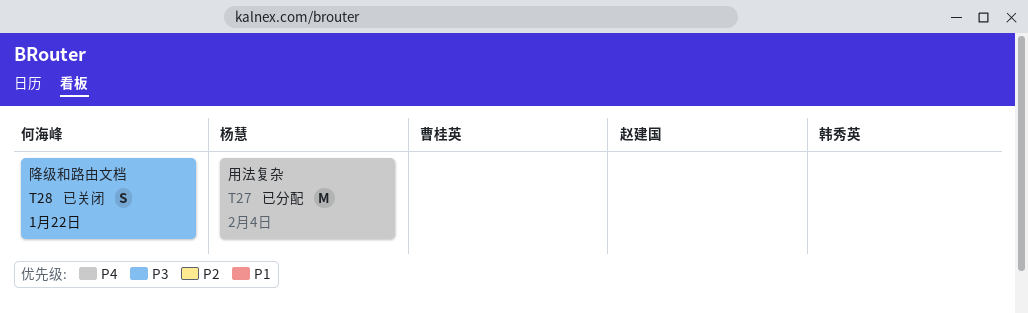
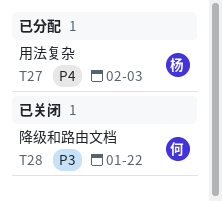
T27, due: Feb 4 -> Feb 3

